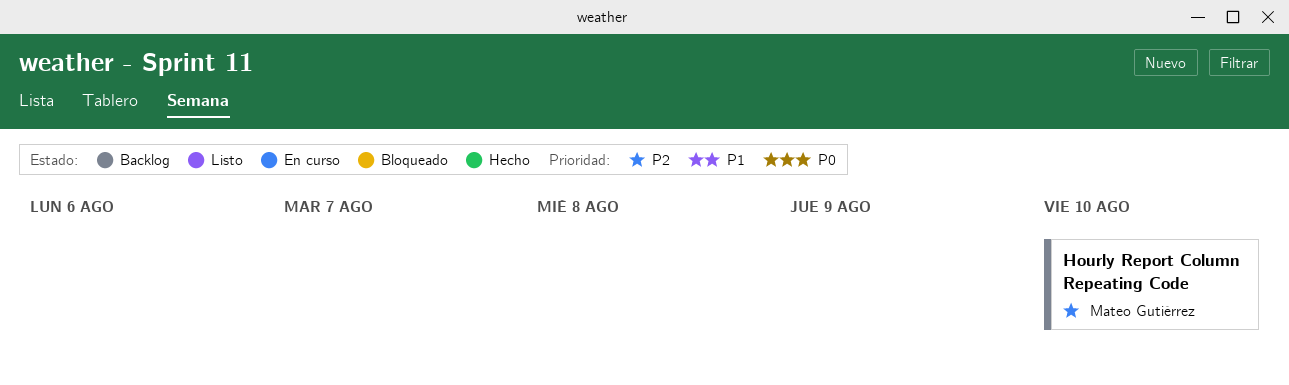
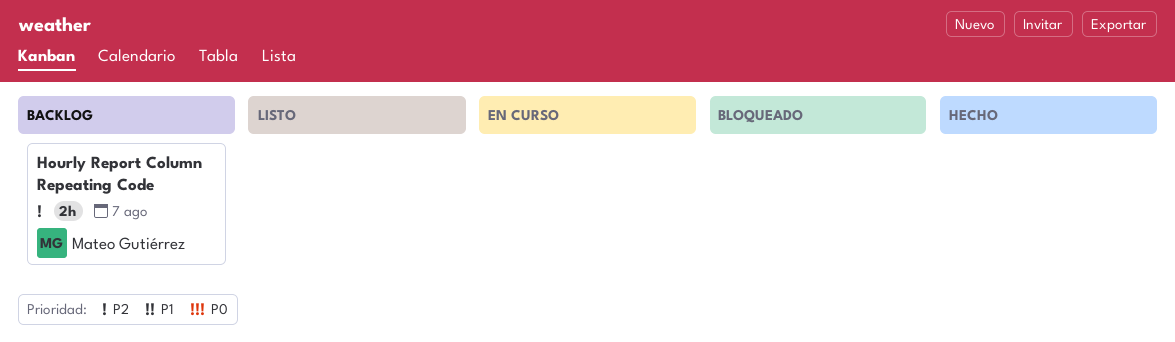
Hourly Report Column Repeating Code, due: Aug 10 -> Aug 7

